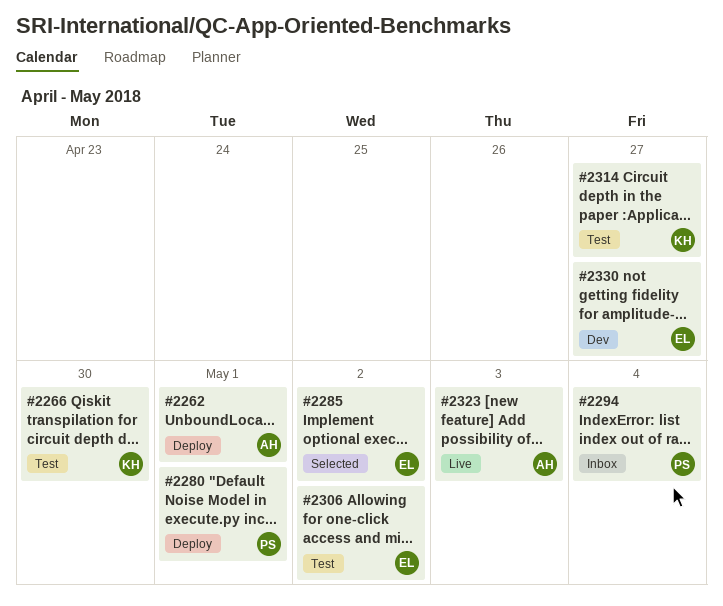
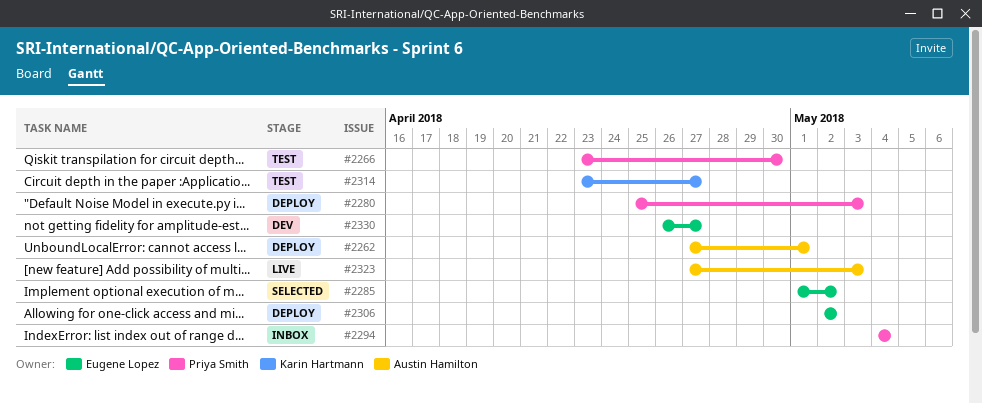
#2266, owner: Karin Hartmann -> Priya Smith
#2280, due: May 1 -> May 3
#2306, status: Test -> Deploy

